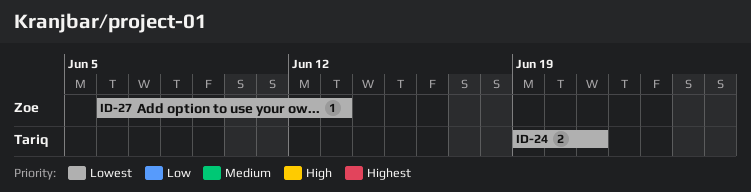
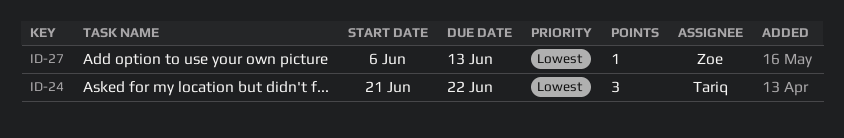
ID-24, estimate: 2 -> 3
ID-24, start: Jun 19 -> Jun 21
ID-24, due: Jun 21 -> Jun 22

